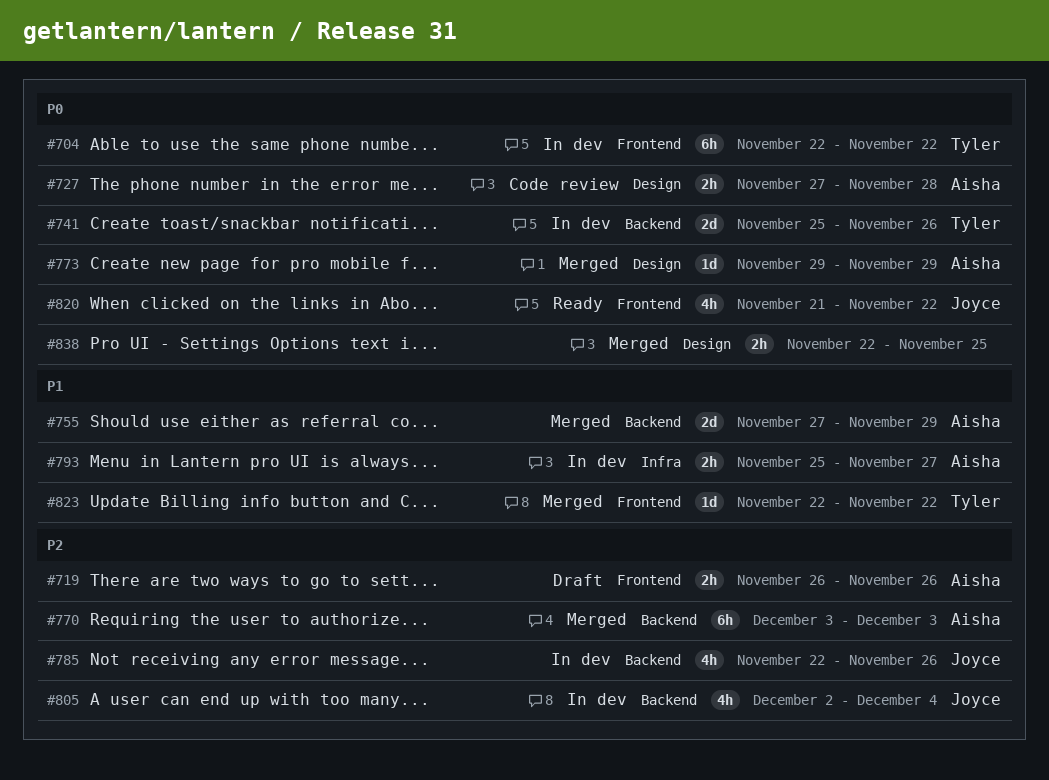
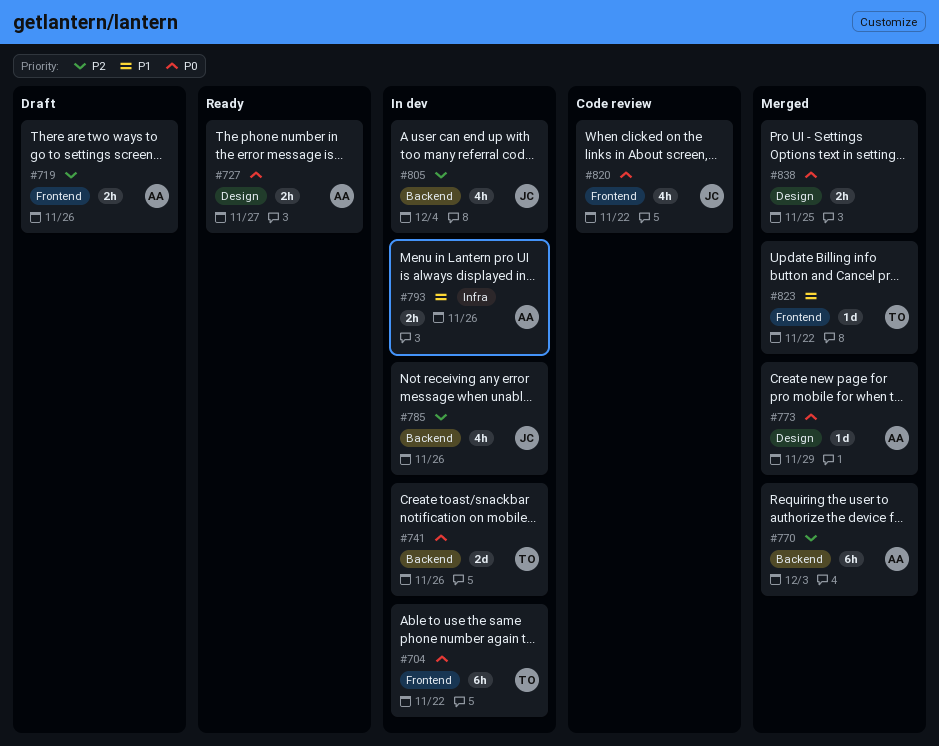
#727, status: Code review -> Ready
#727, due: Nov 28 -> Nov 27
#755: present -> none
#793, due: Nov 27 -> Nov 26
#820, status: Ready -> Code review

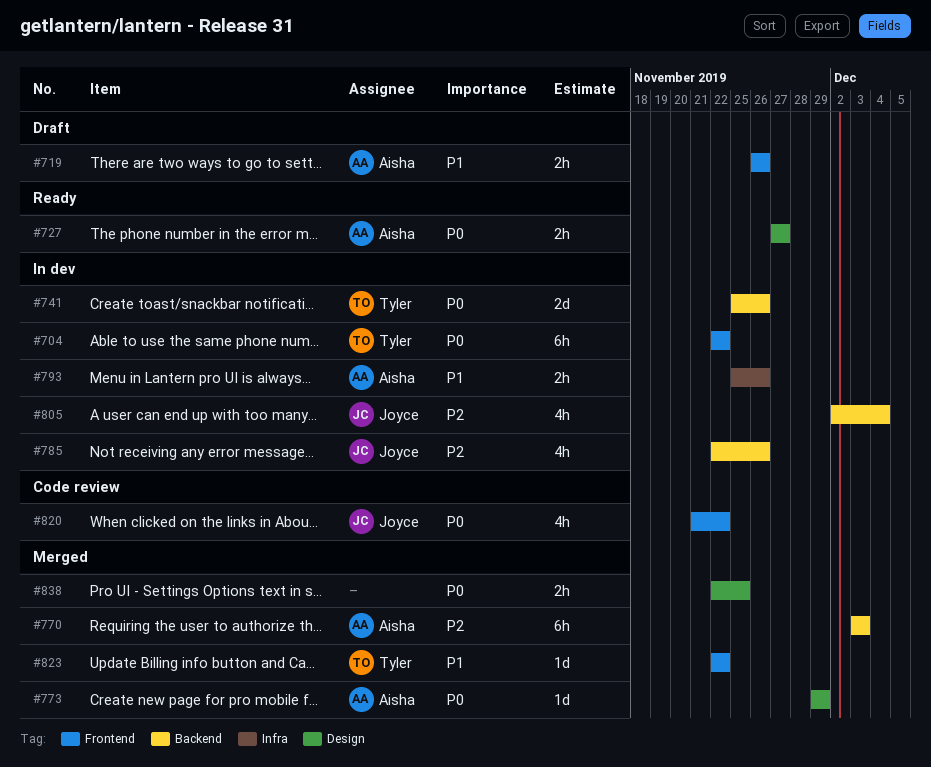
#719, priority: P2 -> P1

